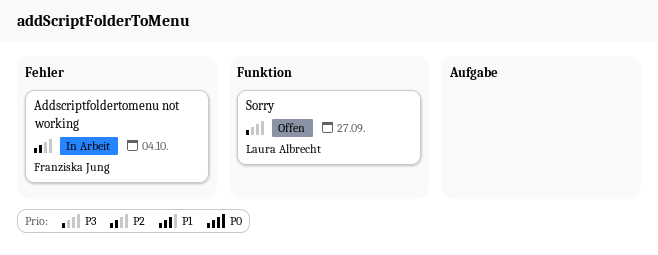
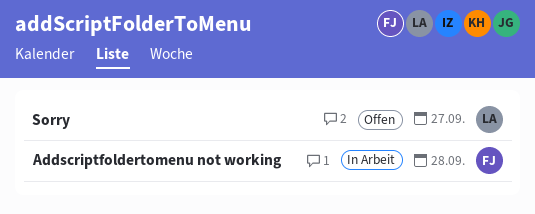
Addscriptfoldertomenu not working, due: Oct 4 -> Sep 28

